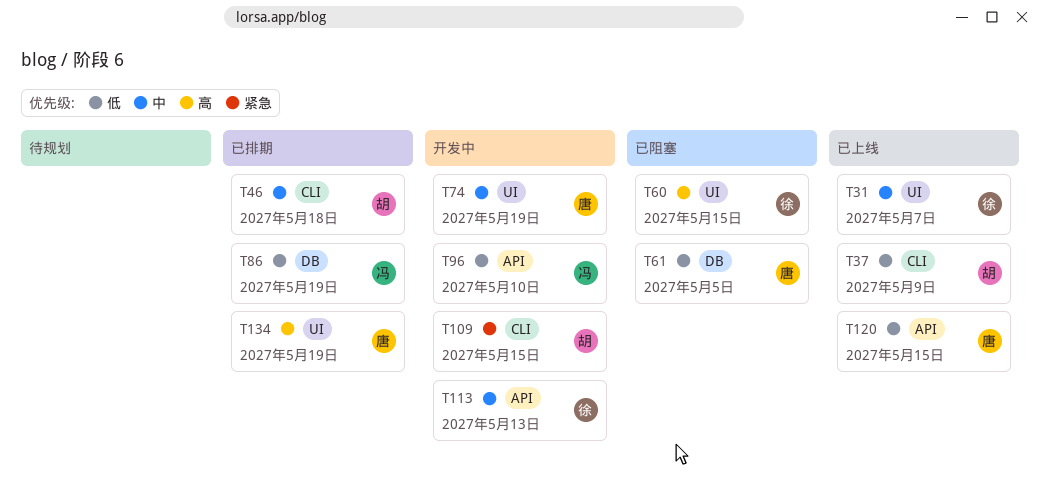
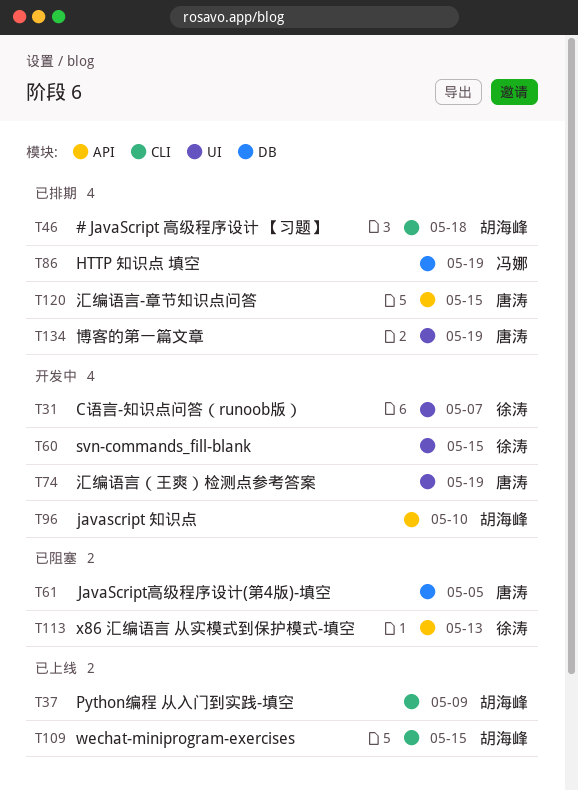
T31, status: 已上线 -> 开发中
T60, status: 已阻塞 -> 开发中
T96, owner: 冯娜 -> 胡海峰
T109, status: 开发中 -> 已上线
T113, status: 开发中 -> 已阻塞
T120, status: 已上线 -> 已排期

